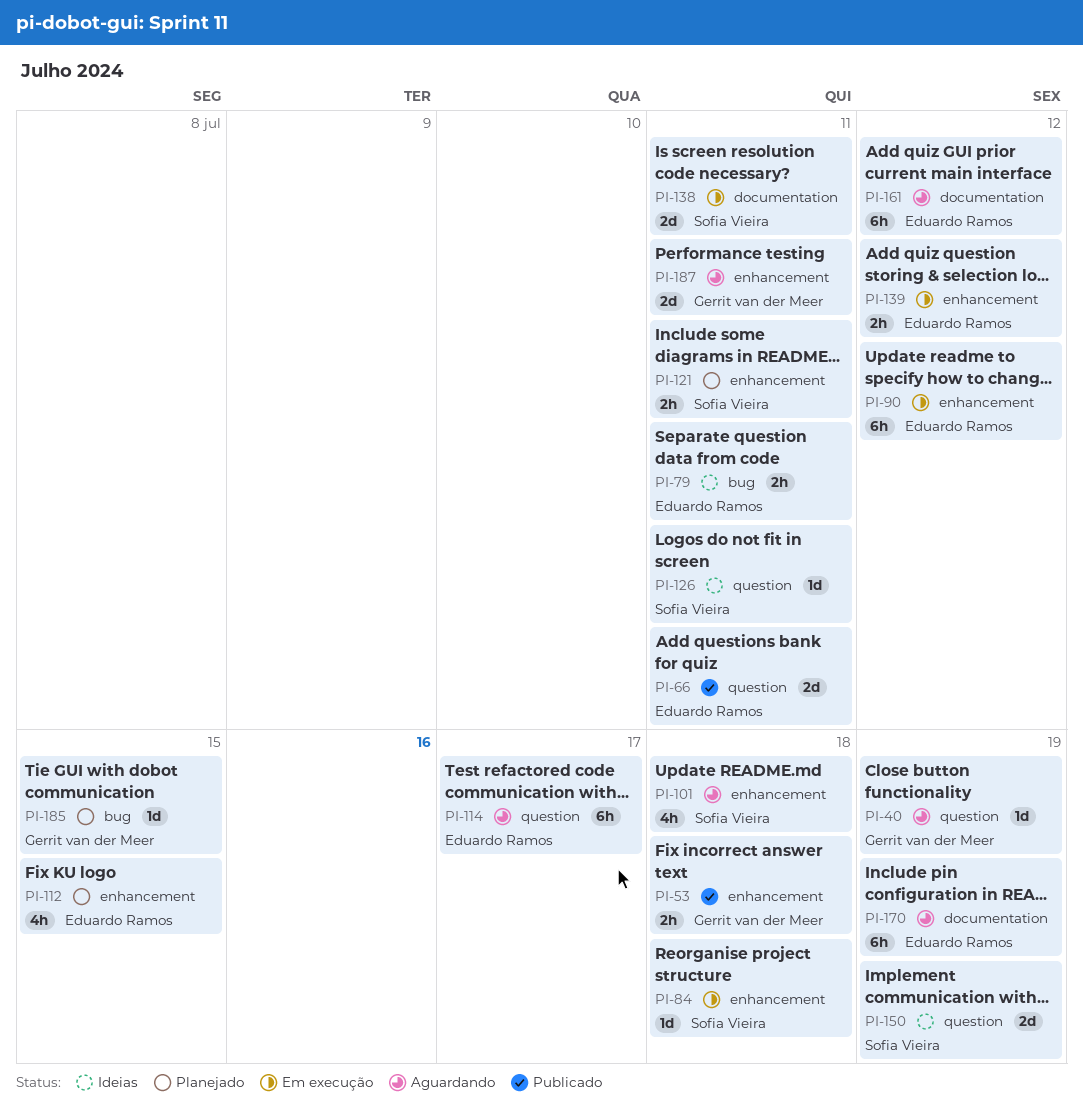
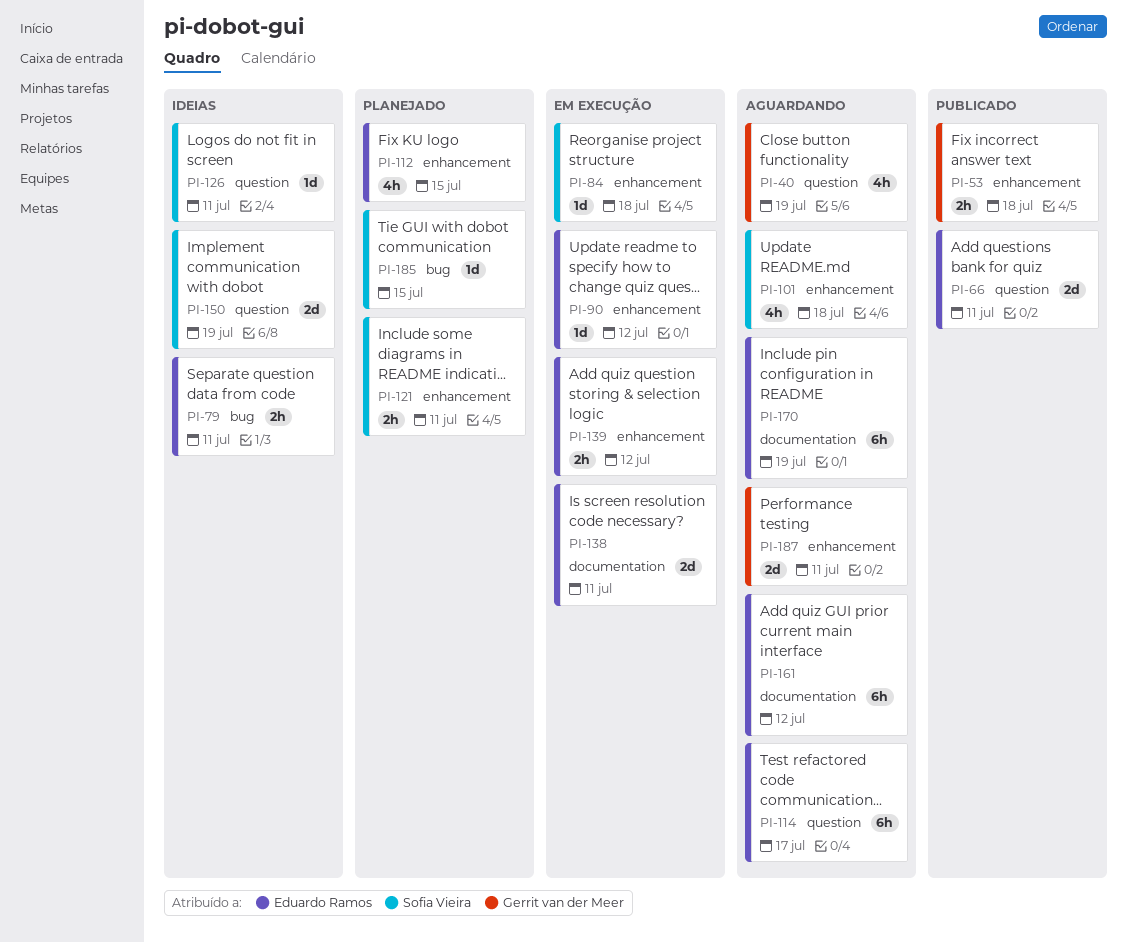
PI-40, estimate: 1d -> 4h
PI-90, estimate: 6h -> 1d
PI-138, owner: Sofia Vieira -> Eduardo Ramos
PI-185, owner: Gerrit van der Meer -> Sofia Vieira

